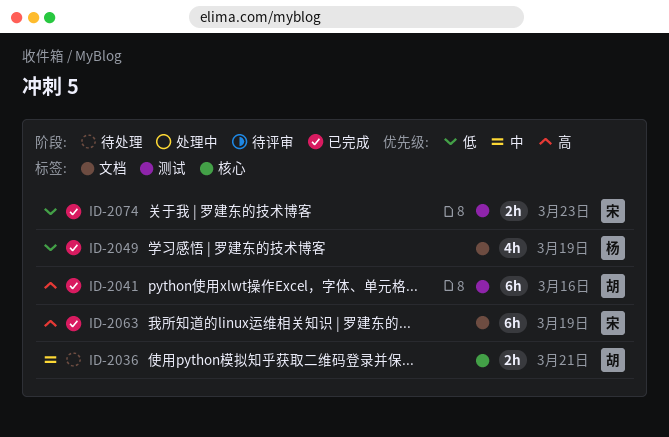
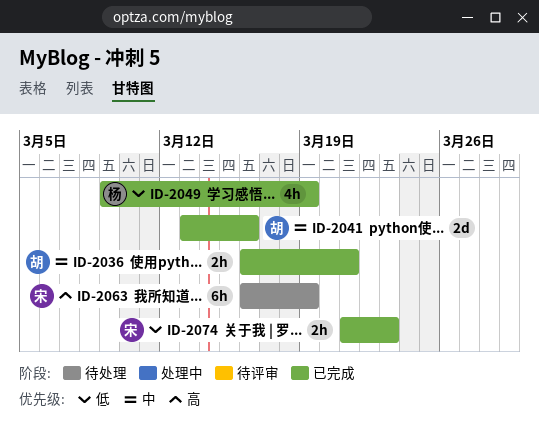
ID-2036, status: 待处理 -> 已完成
ID-2041, priority: 高 -> 中
ID-2041, estimate: 6h -> 2d
ID-2063, status: 已完成 -> 待处理

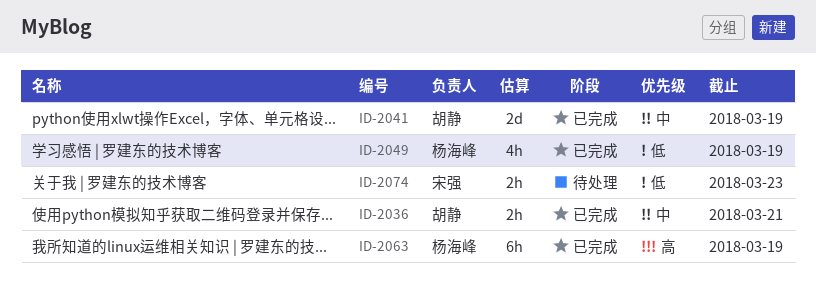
ID-2041, due: Mar 16 -> Mar 19
ID-2063, status: 待处理 -> 已完成
ID-2063, owner: 宋强 -> 杨海峰
ID-2074, status: 已完成 -> 待处理

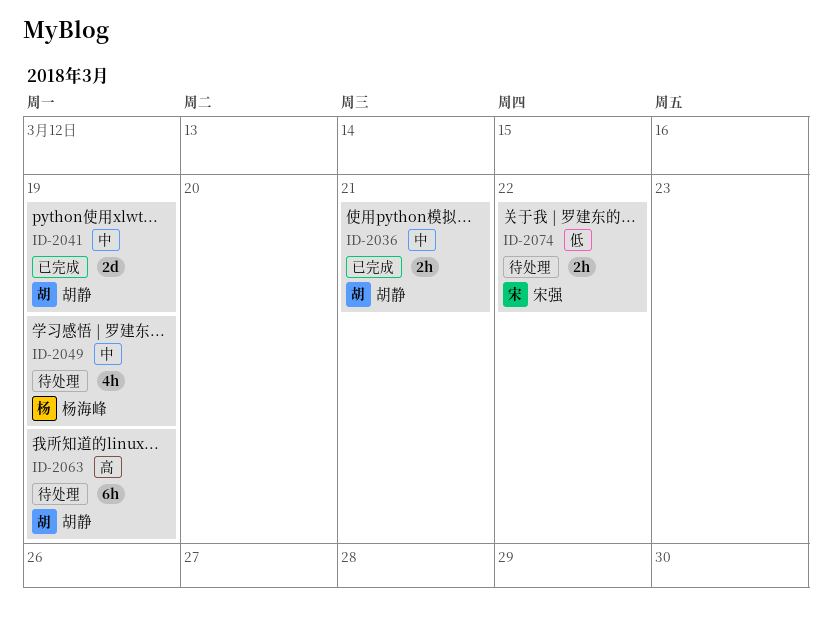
ID-2049, status: 已完成 -> 待处理
ID-2049, priority: 低 -> 中
ID-2063, status: 已完成 -> 待处理
ID-2063, owner: 杨海峰 -> 胡静
ID-2074, due: Mar 23 -> Mar 22

